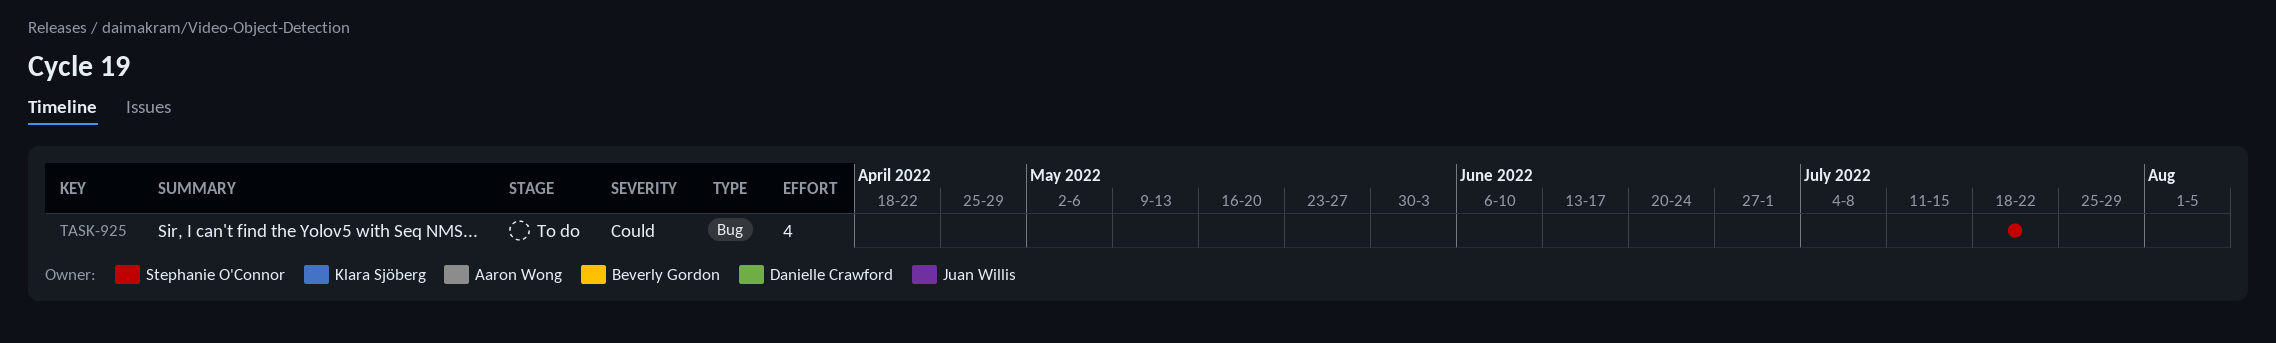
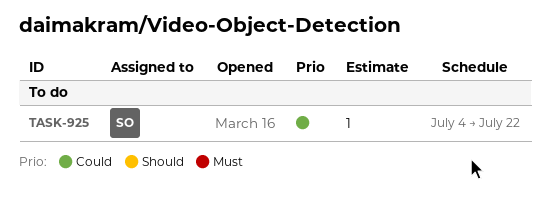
TASK-925, estimate: 4 -> 1
TASK-925, start: Jul 18 -> Jul 4

